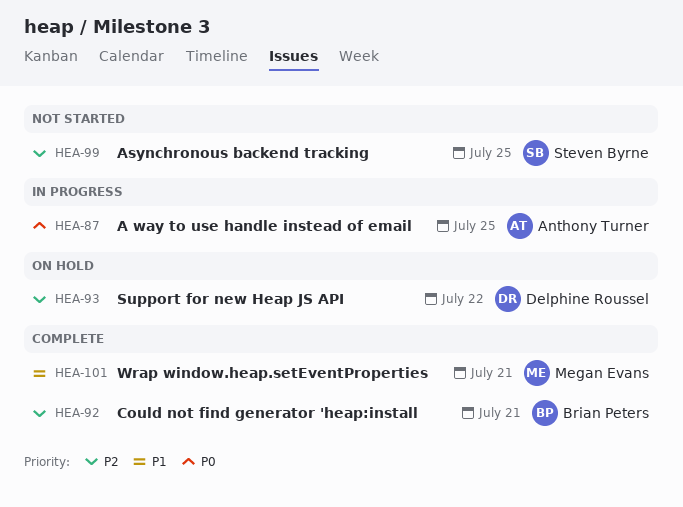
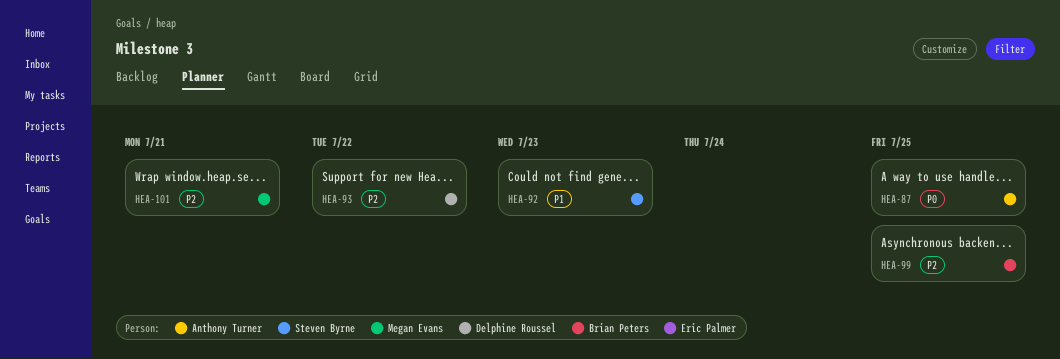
HEA-92, owner: Brian Peters -> Steven Byrne
HEA-92, priority: P2 -> P1
HEA-92, due: Jul 21 -> Jul 23
HEA-99, owner: Steven Byrne -> Brian Peters
HEA-101, priority: P1 -> P2

